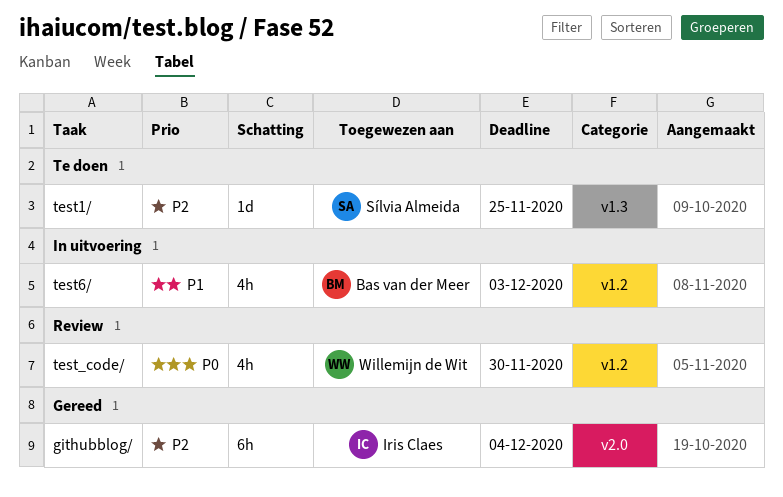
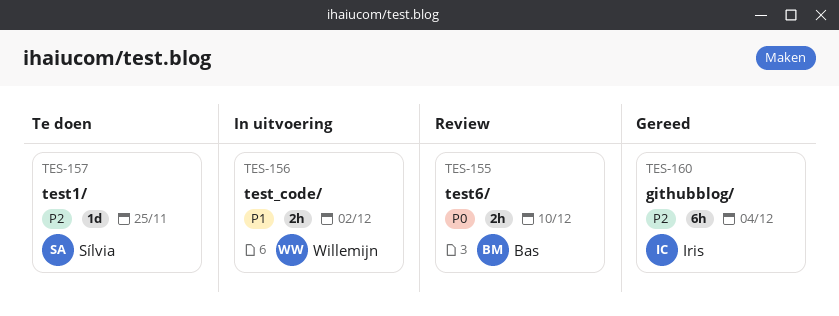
test6/, status: In uitvoering -> Review
test6/, priority: P1 -> P0
test6/, estimate: 4h -> 2h
test6/, due: Dec 3 -> Dec 10
test_code/, status: Review -> In uitvoering
test_code/, priority: P0 -> P1
test_code/, estimate: 4h -> 2h
test_code/, due: Nov 30 -> Dec 2

